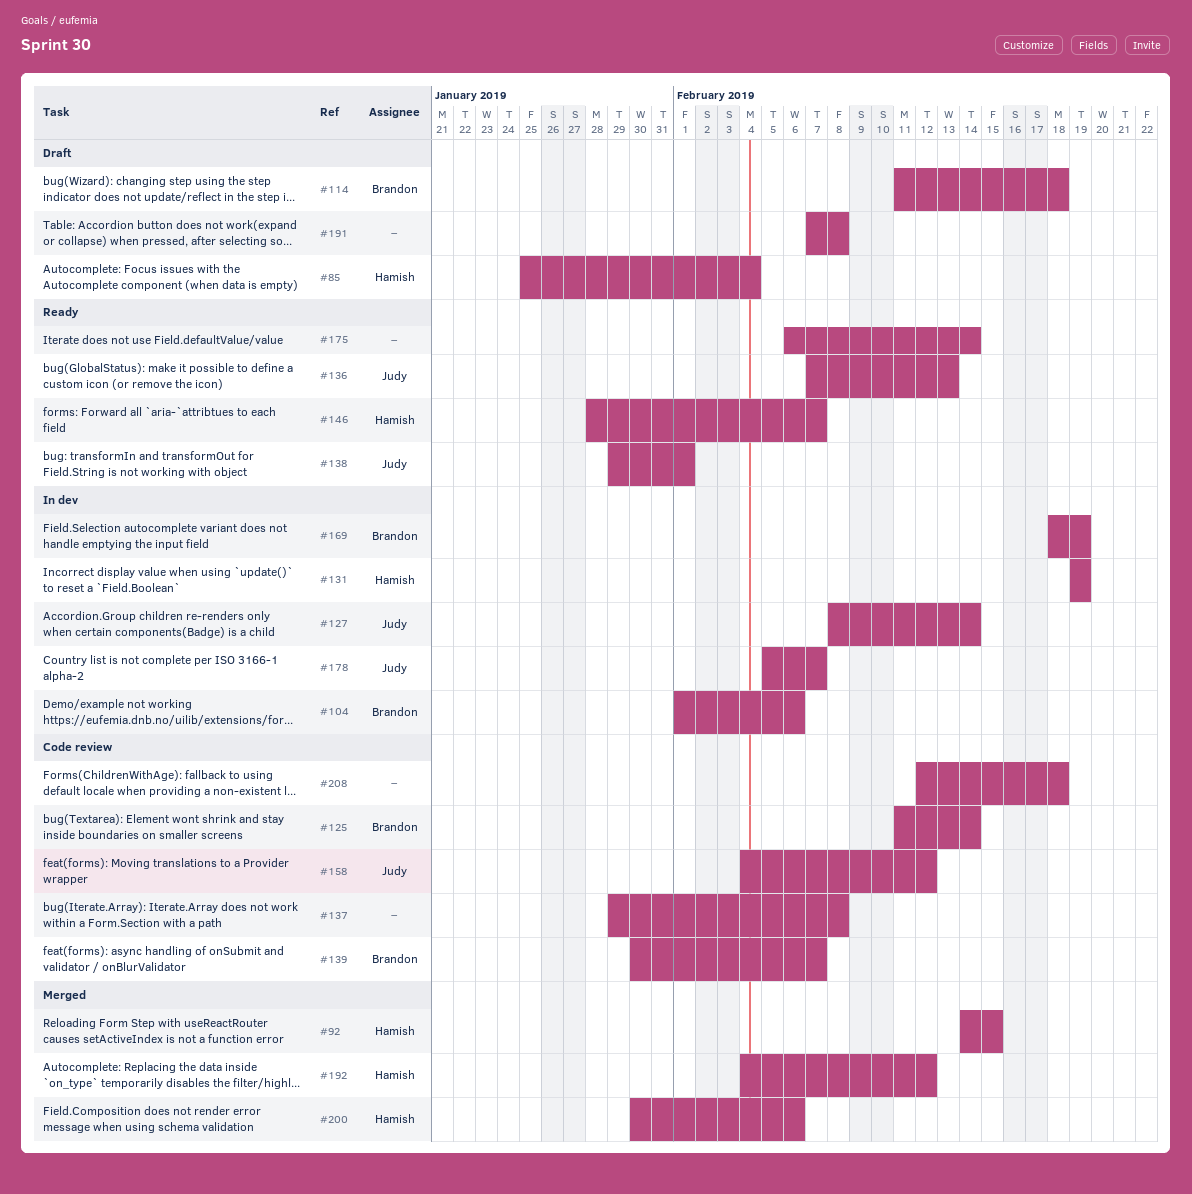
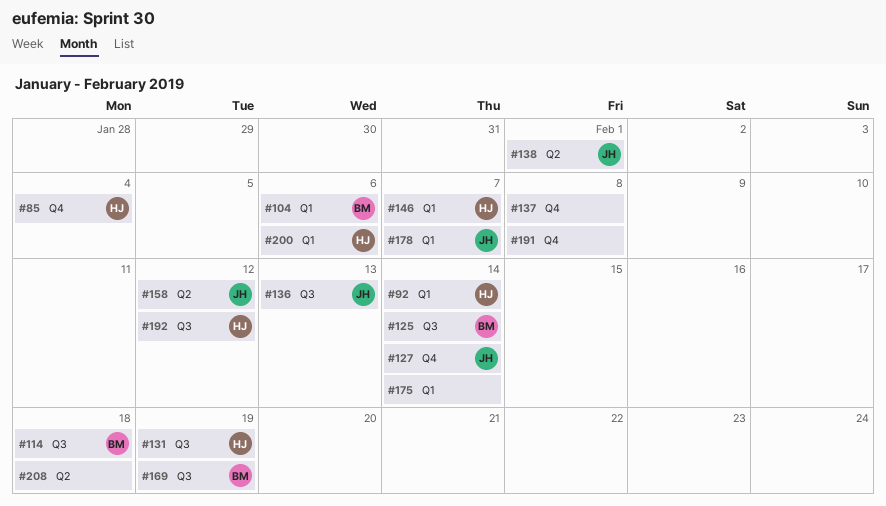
#92, due: Feb 15 -> Feb 14
#139: present -> none

